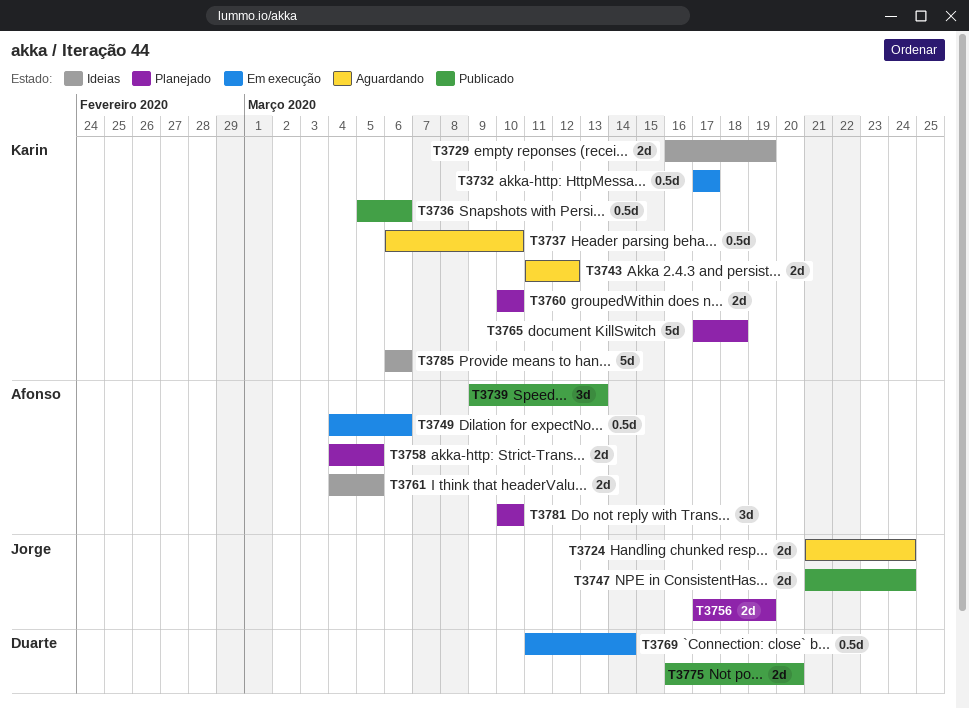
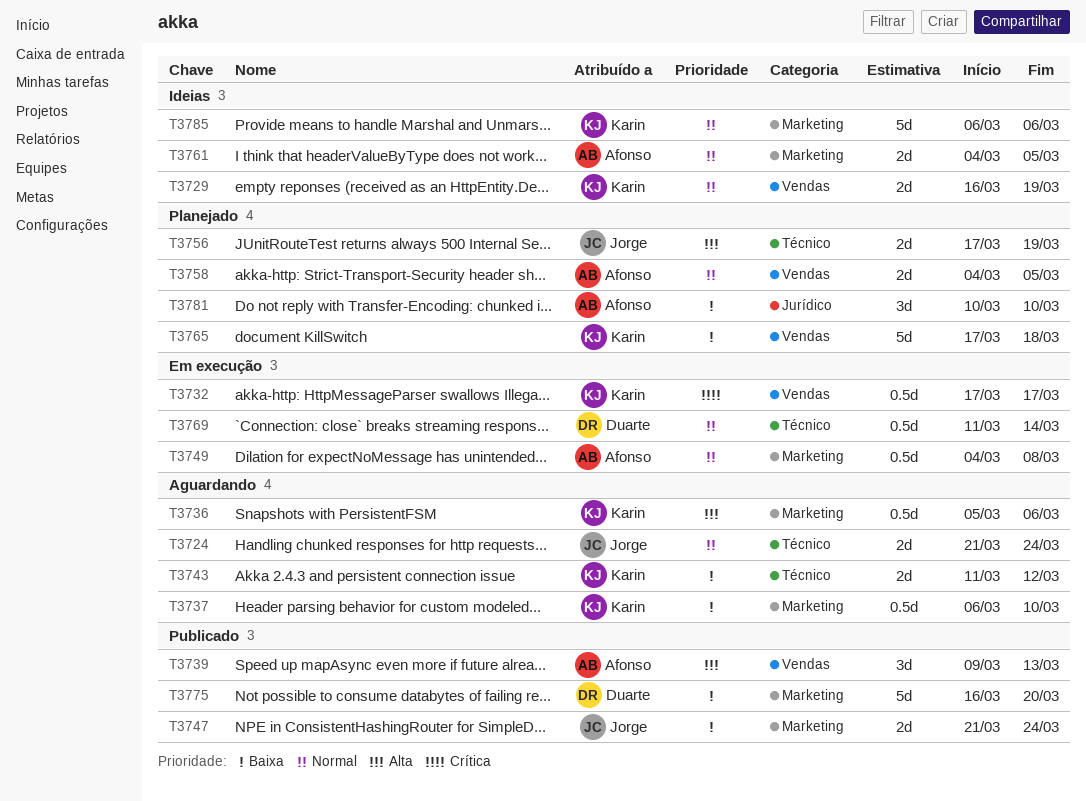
T3736, status: Publicado -> Aguardando
T3749, due: Mar 6 -> Mar 8
T3760: present -> none
T3775, estimate: 2d -> 5d

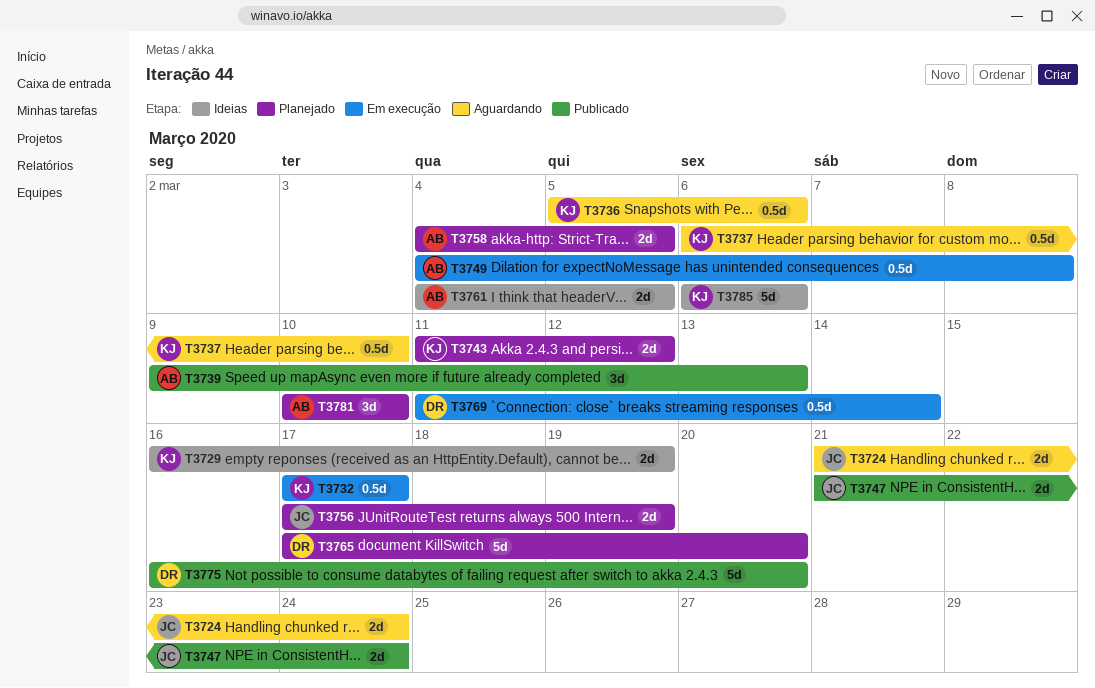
T3743, status: Aguardando -> Planejado
T3765, owner: Karin -> Duarte
T3765, due: Mar 18 -> Mar 20

